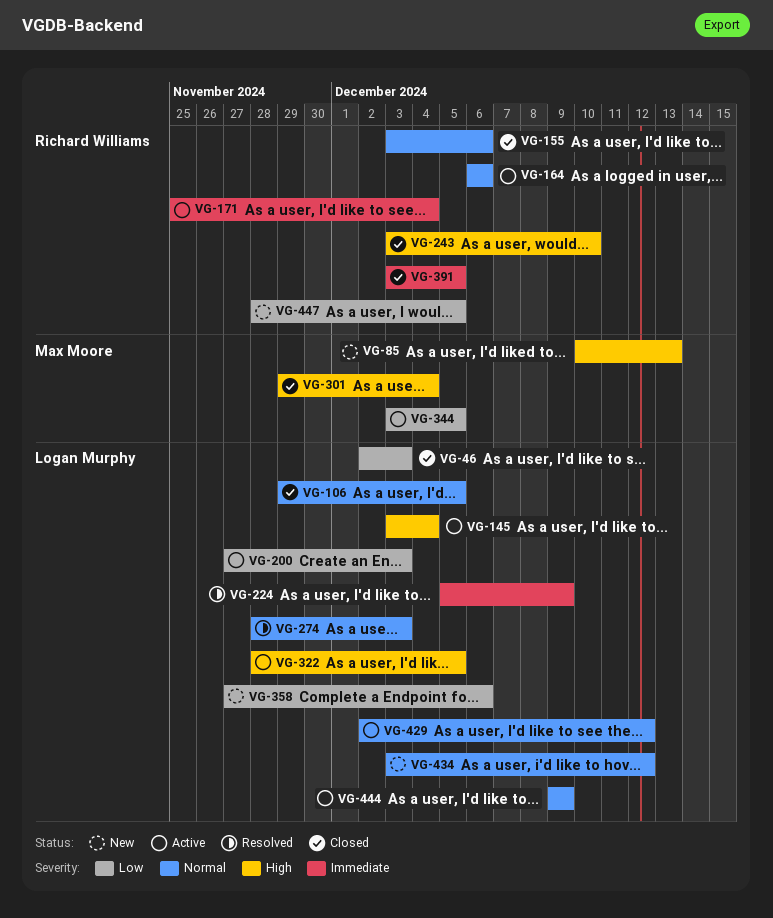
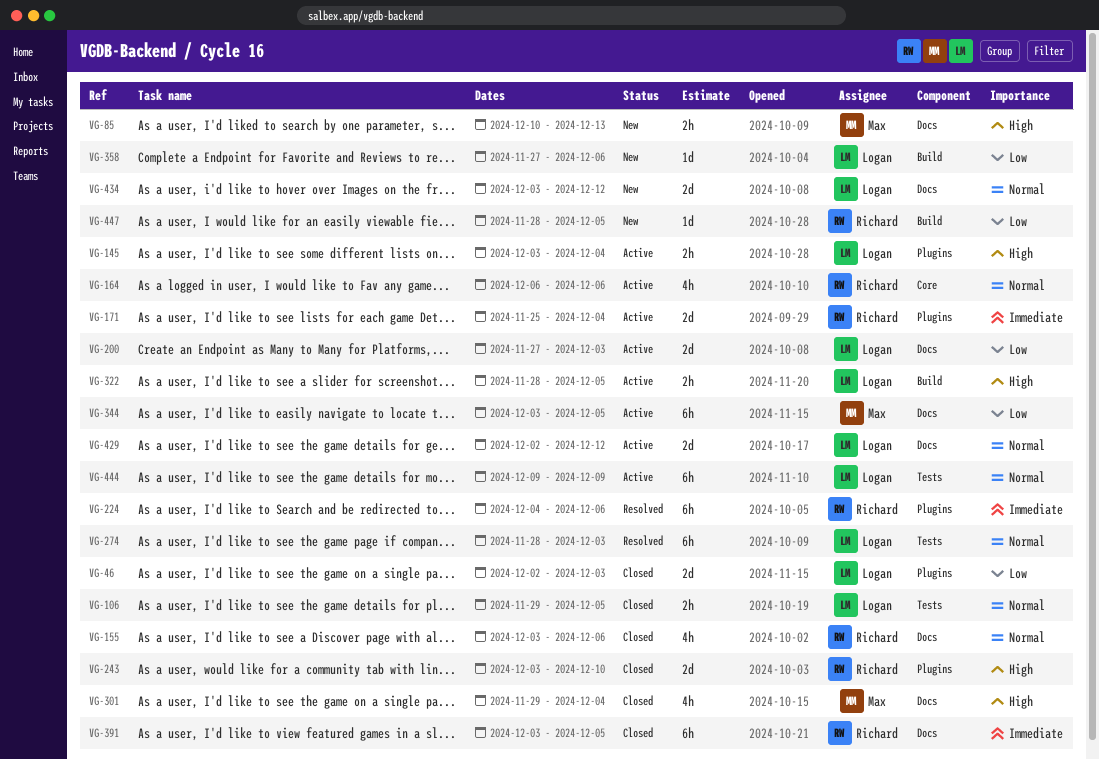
VG-224, owner: Logan Murphy -> Richard Williams
VG-224, start: Dec 5 -> Dec 4
VG-224, due: Dec 9 -> Dec 6

